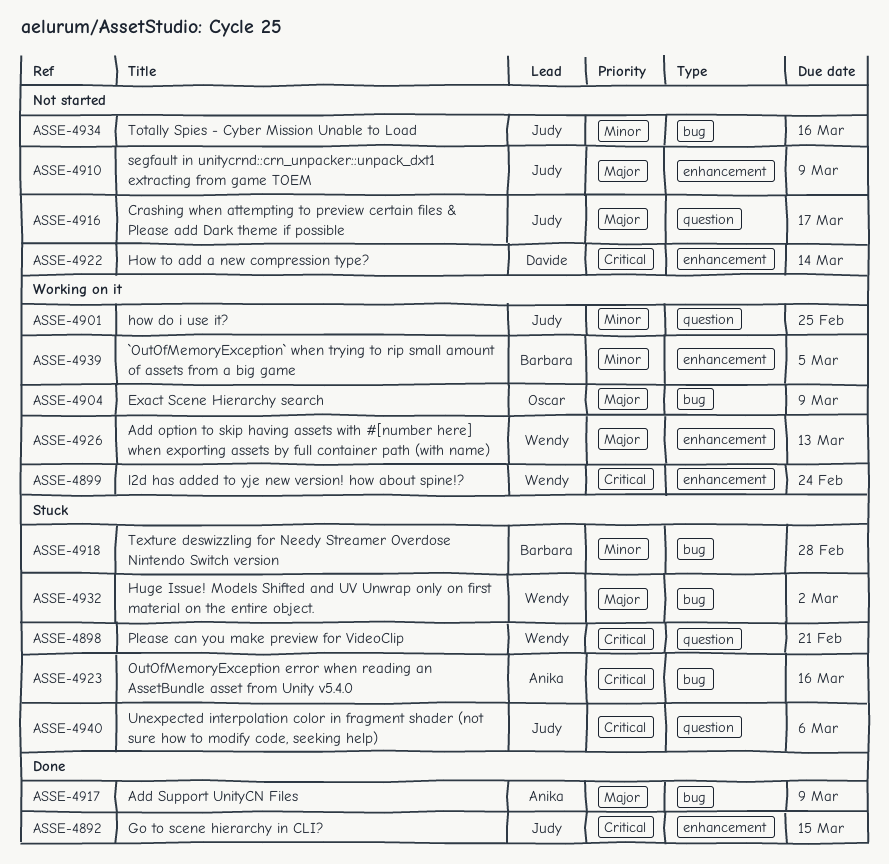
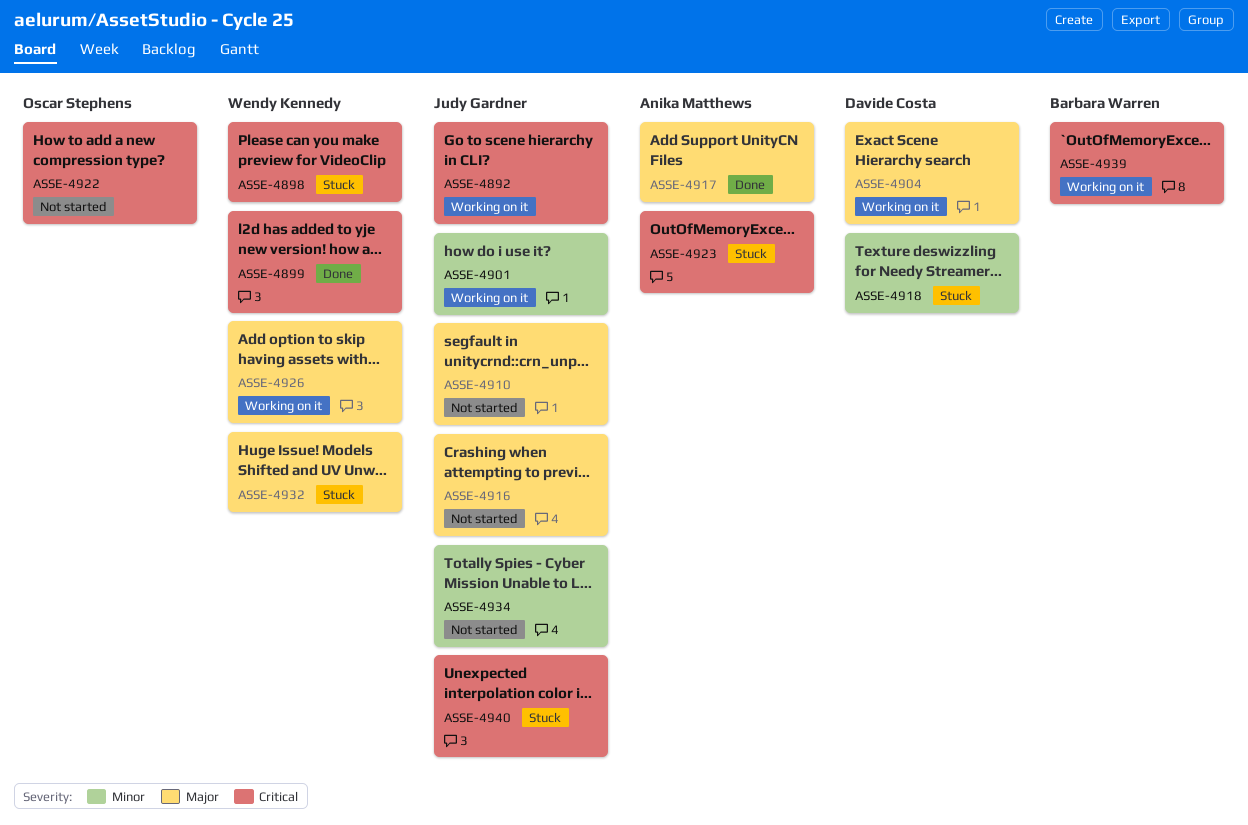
ASSE-4892, status: Done -> Working on it
ASSE-4899, status: Working on it -> Done
ASSE-4904, owner: Oscar Stephens -> Davide Costa
ASSE-4918, owner: Barbara Warren -> Davide Costa
ASSE-4922, owner: Davide Costa -> Oscar Stephens
ASSE-4939, priority: Minor -> Critical

